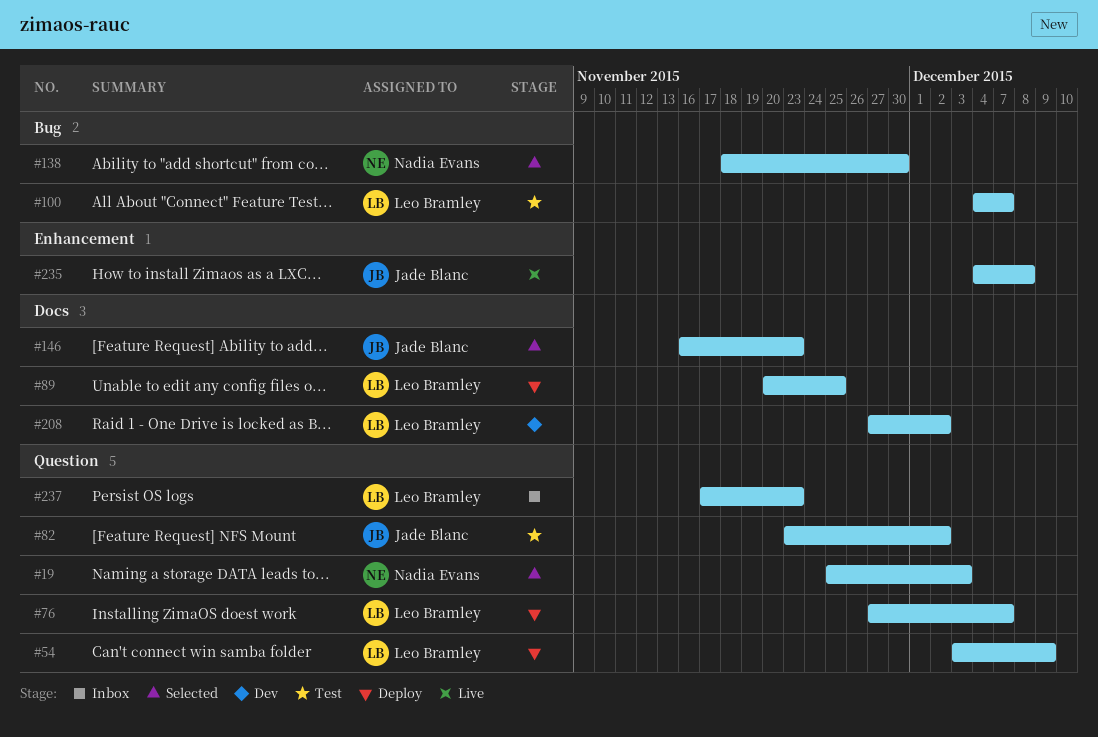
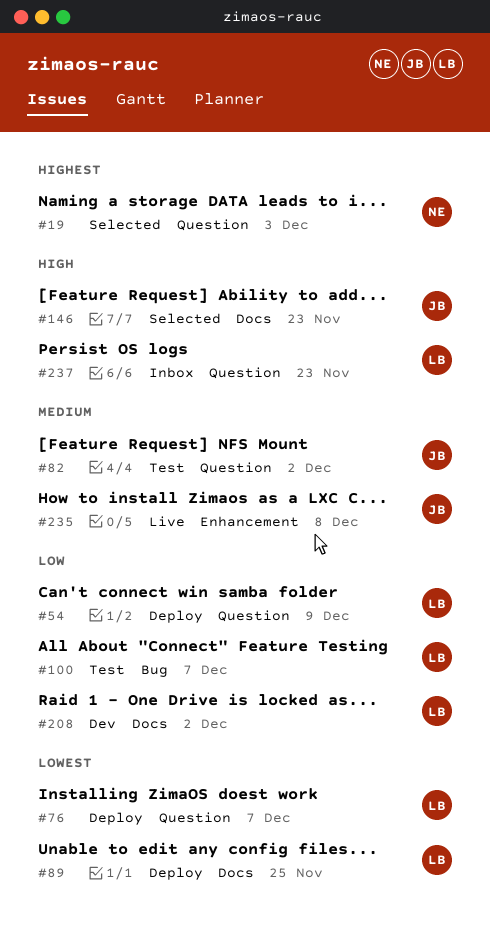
#138: present -> none

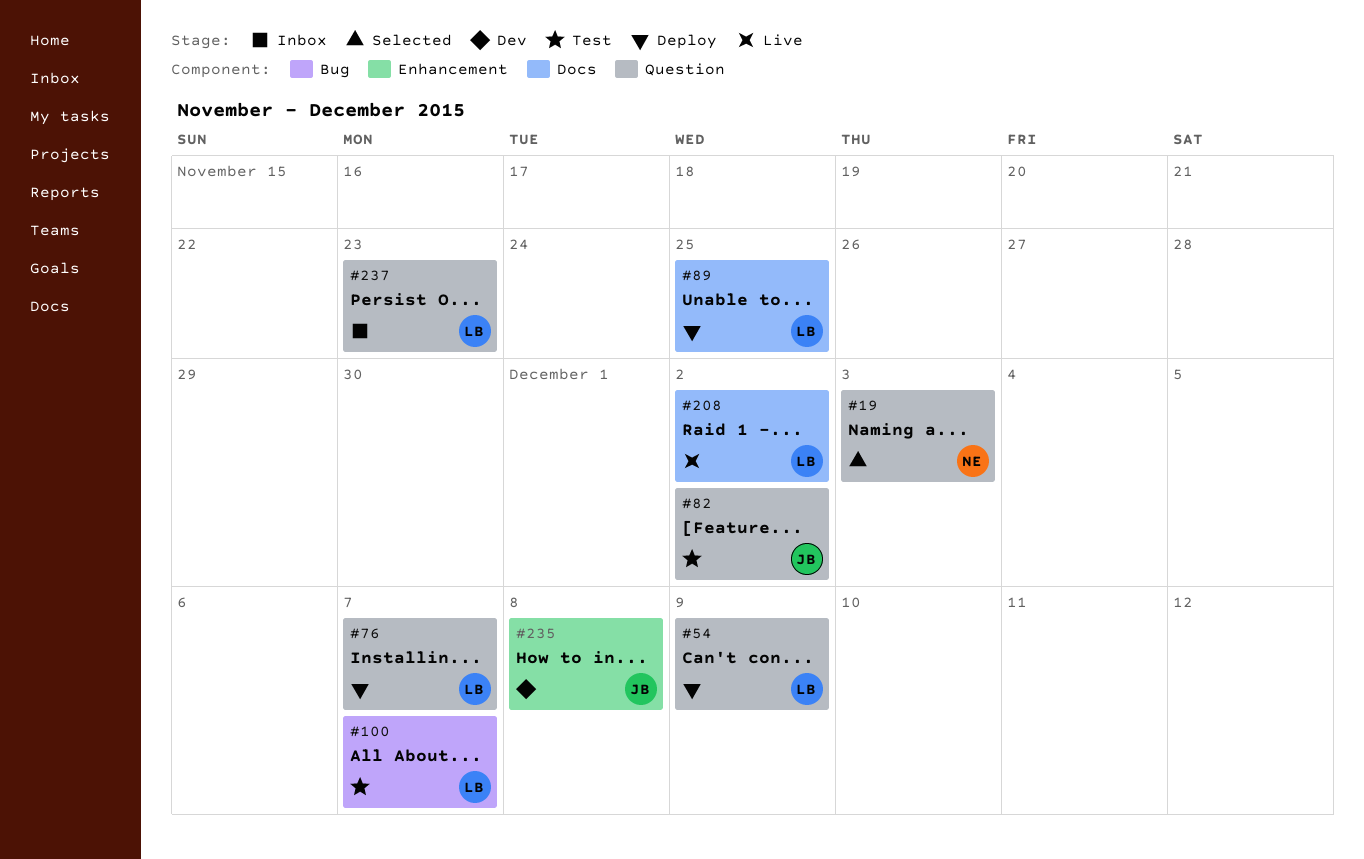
#146: present -> none
#208, status: Dev -> Live
#235, status: Live -> Dev

